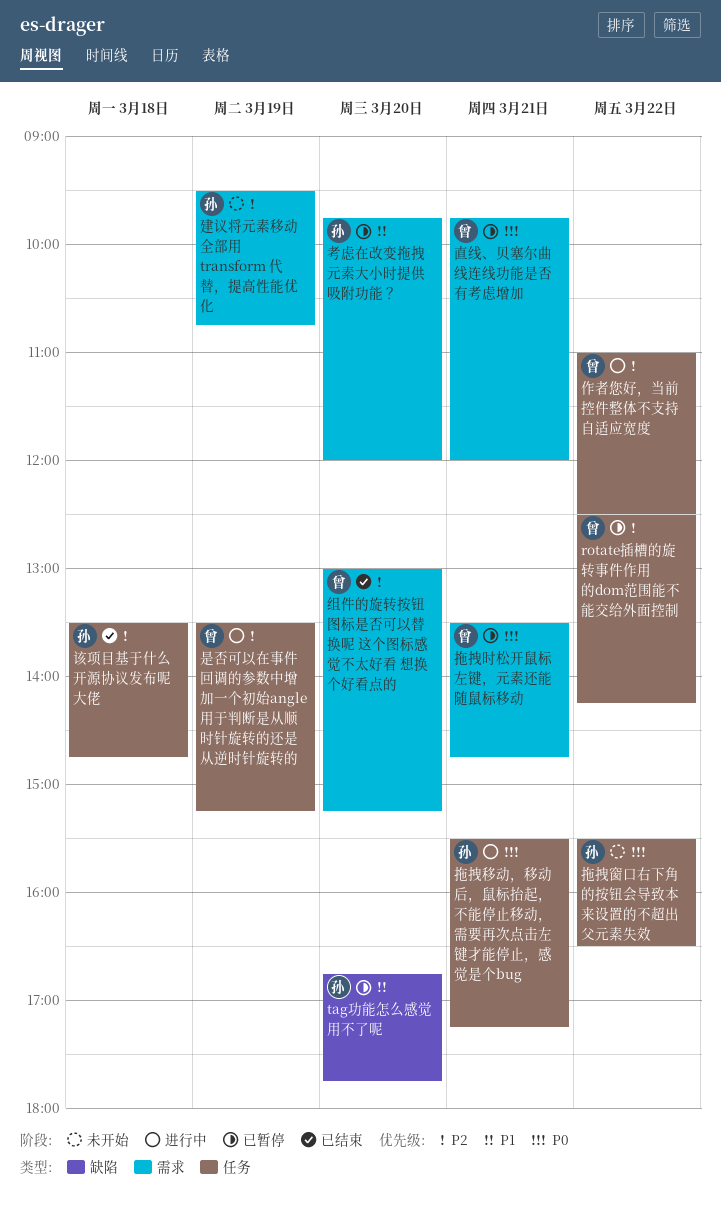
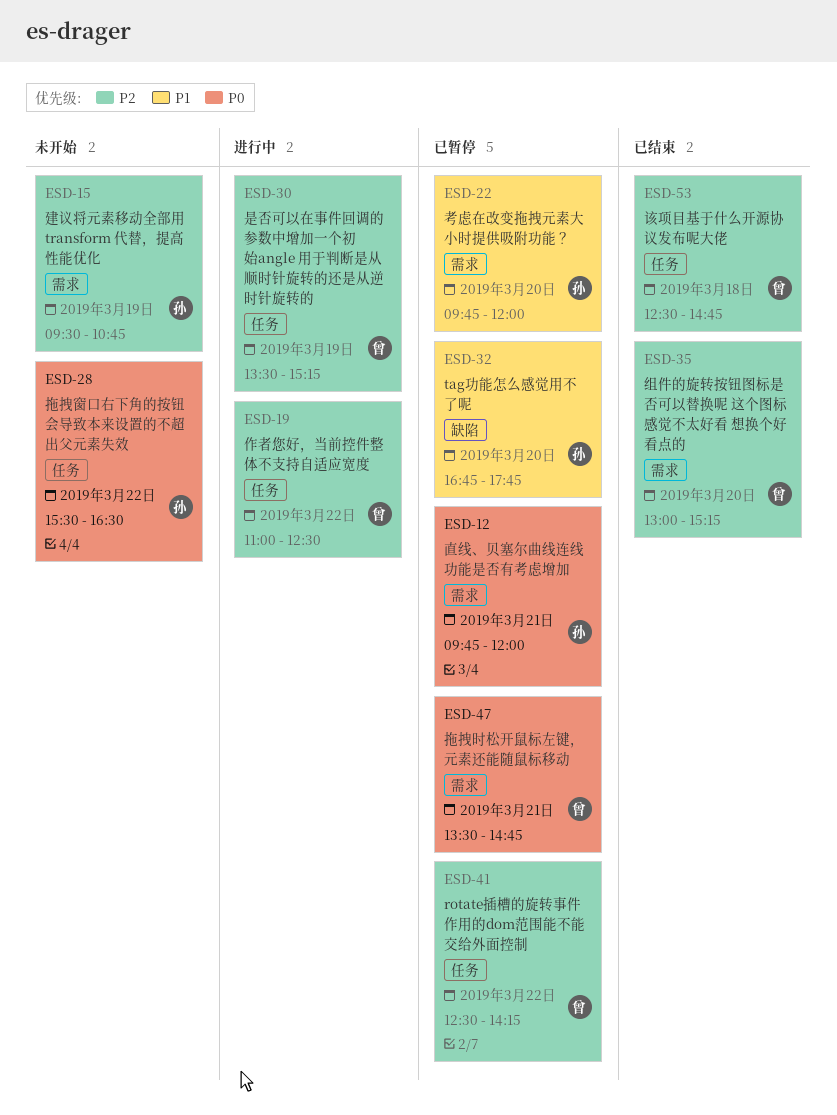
拖拽移动，移动后，鼠标抬起，不能停止移动，需要再次点击左键才能停止，感觉是个bug: present -> none
直线、贝塞尔曲线连线功能是否有考虑增加, owner: 曾 -> 孙
该项目基于什么开源协议发布呢大佬, owner: 孙 -> 曾
该项目基于什么开源协议发布呢大佬, begins: 13:30 -> 12:30

